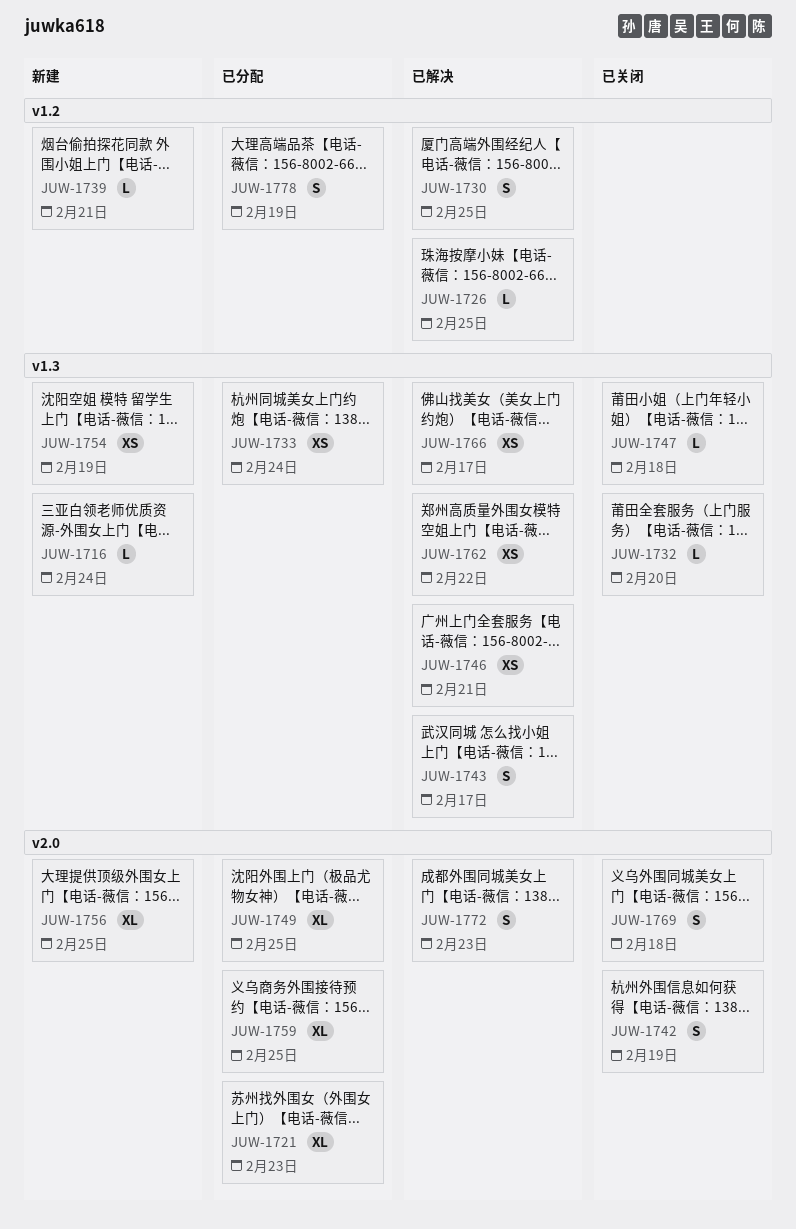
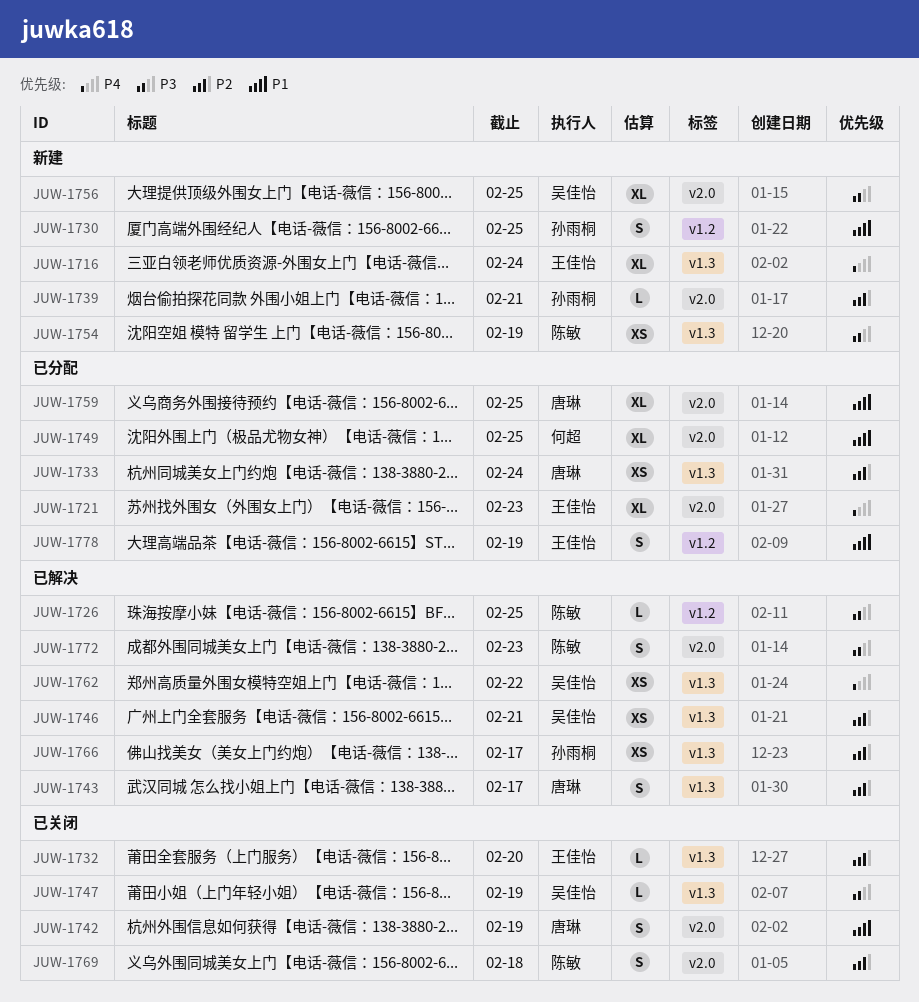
JUW-1716, estimate: L -> XL
JUW-1730, status: 已解决 -> 新建
JUW-1739, label: v1.2 -> v2.0
JUW-1747, due: Feb 18 -> Feb 19

